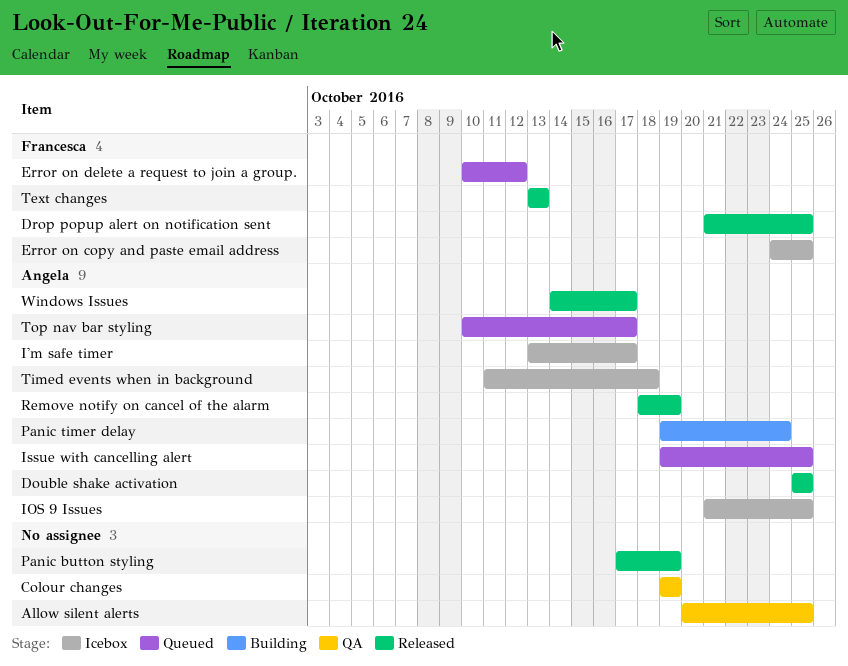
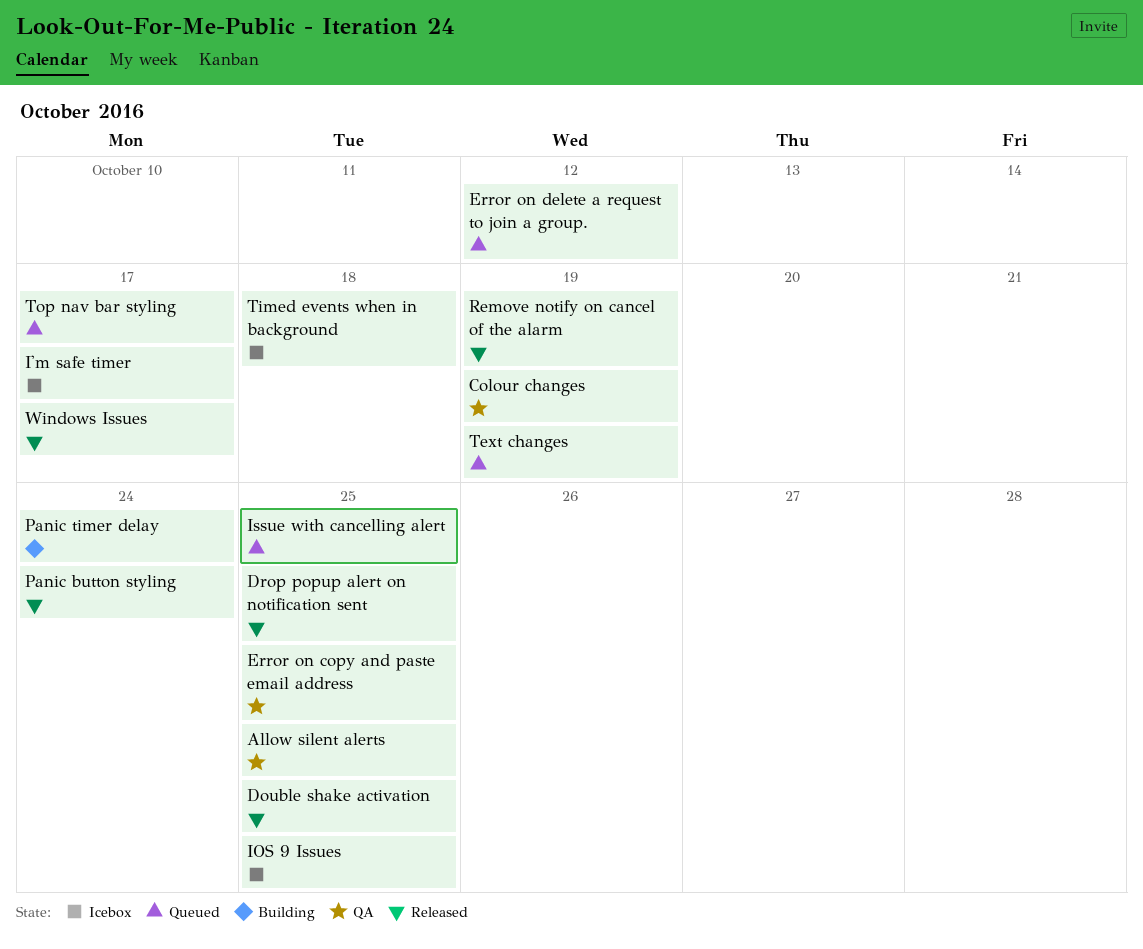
Error on copy and paste email address, status: Icebox -> QA
Panic button styling, due: Oct 19 -> Oct 24
Text changes, status: Released -> Queued
Text changes, due: Oct 13 -> Oct 19

